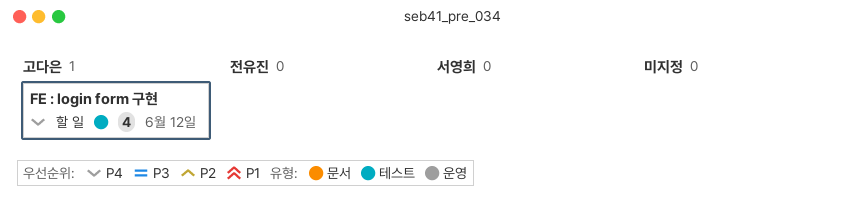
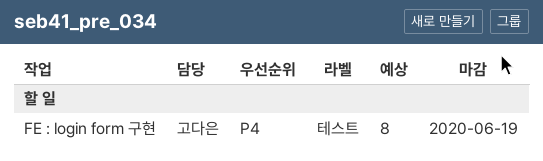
FE : login form 구현, estimate: 4 -> 8
FE : login form 구현, due: Jun 12 -> Jun 19

